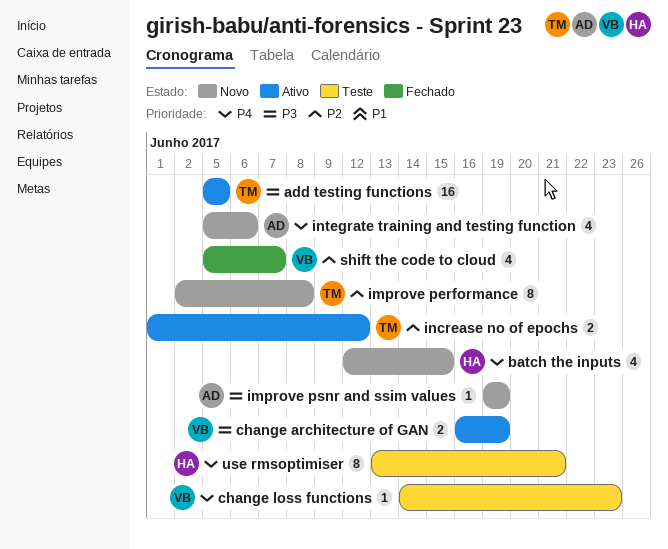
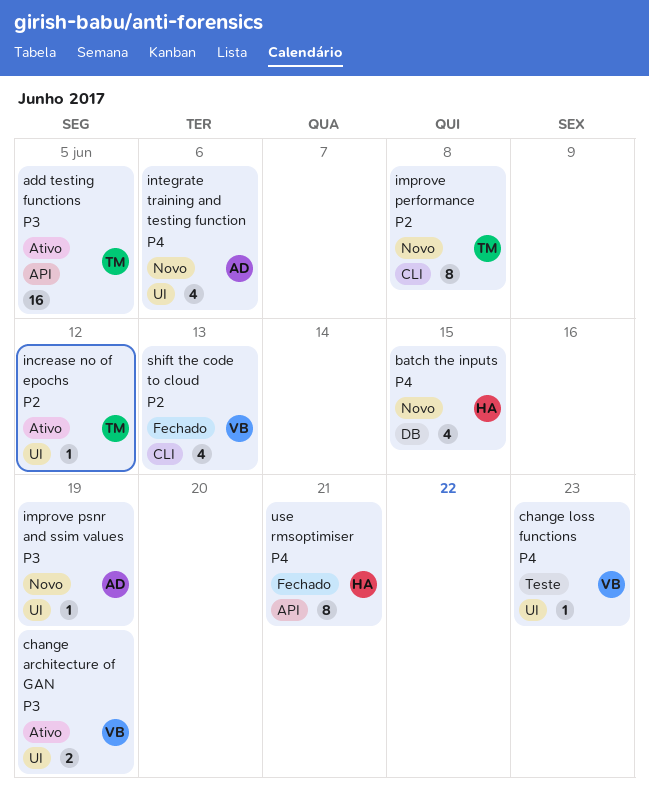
increase no of epochs, estimate: 2 -> 1
shift the code to cloud, due: Jun 7 -> Jun 13
use rmsoptimiser, status: Teste -> Fechado

